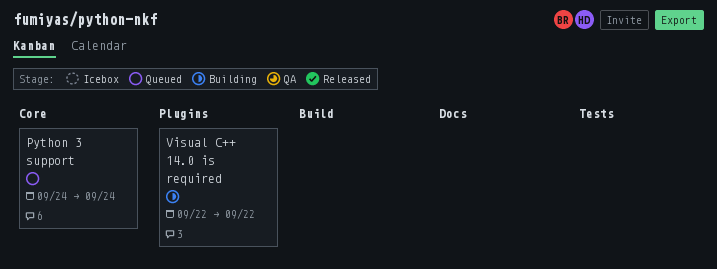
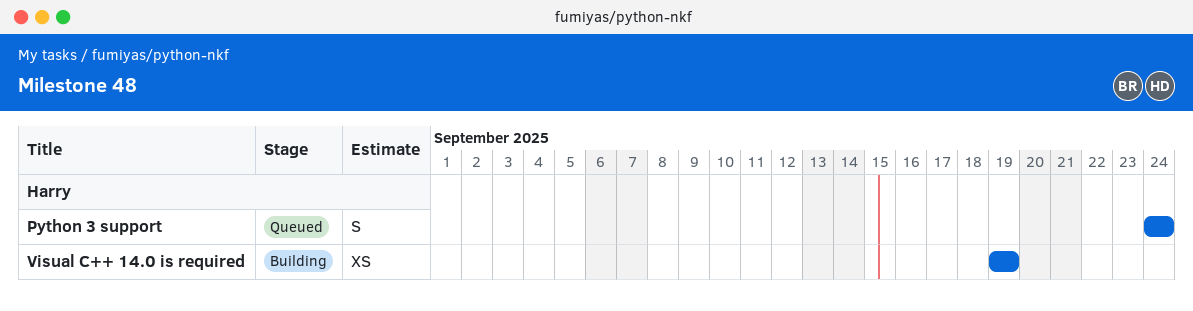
Visual C++ 14.0 is required, start: Sep 22 -> Sep 19
Visual C++ 14.0 is required, due: Sep 22 -> Sep 19

